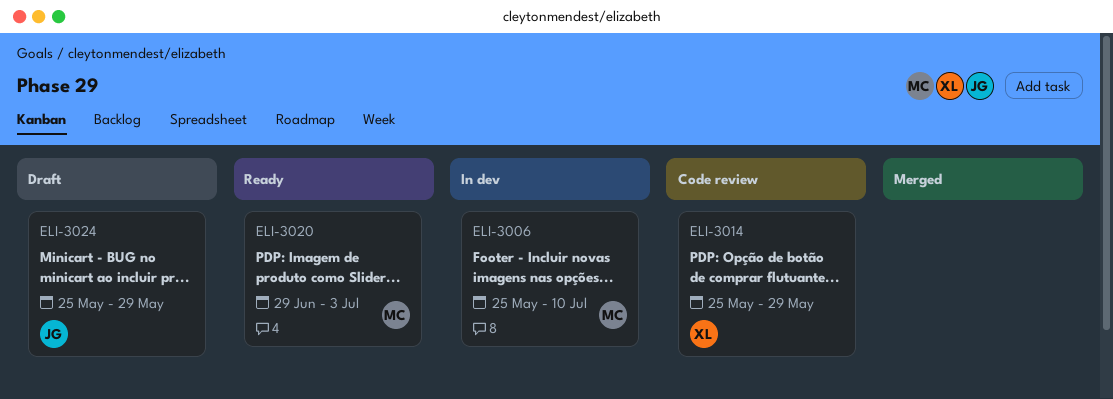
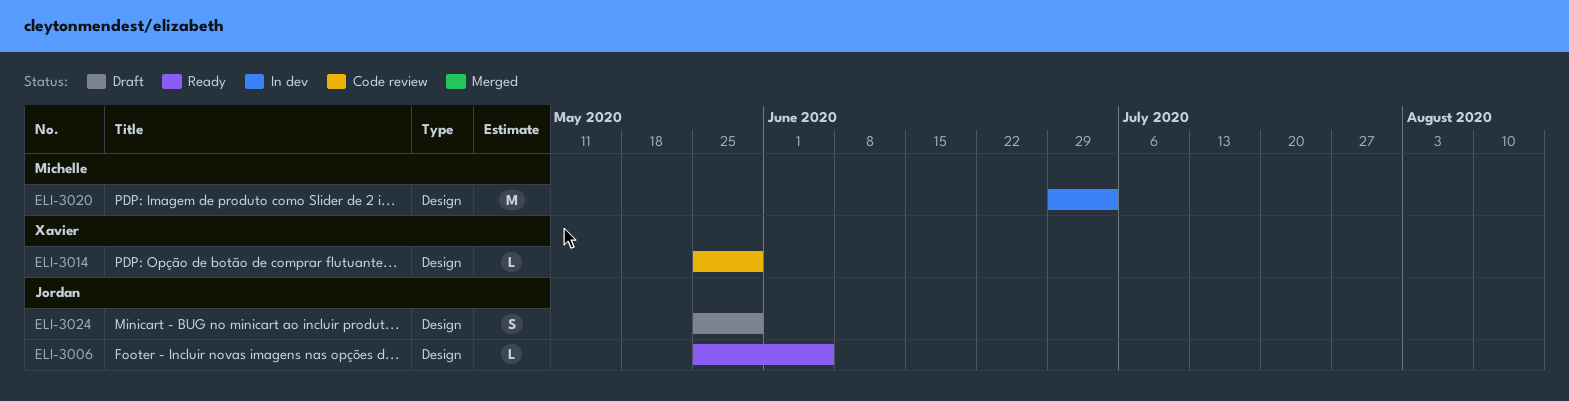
ELI-3006, status: In dev -> Ready
ELI-3006, owner: Michelle -> Jordan
ELI-3006, due: Jul 10 -> Jun 5
ELI-3020, status: Ready -> In dev

